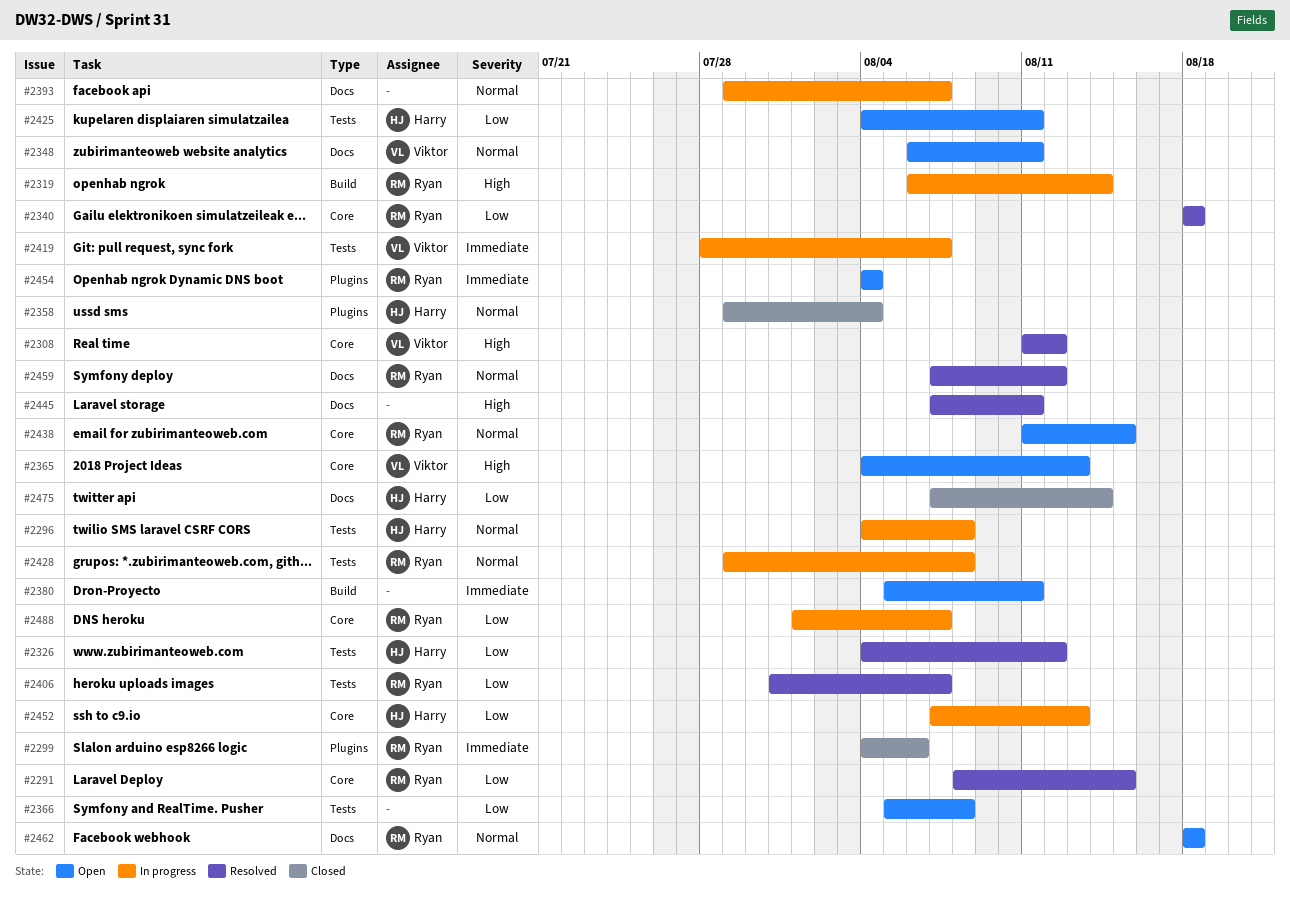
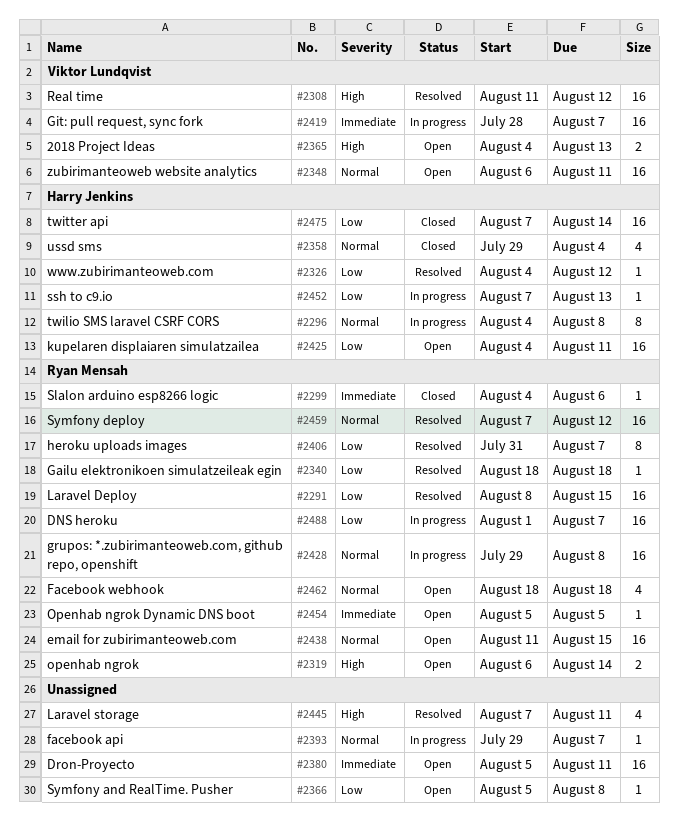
#2319, status: In progress -> Open
#2454, start: Aug 4 -> Aug 5
#2454, due: Aug 4 -> Aug 5

